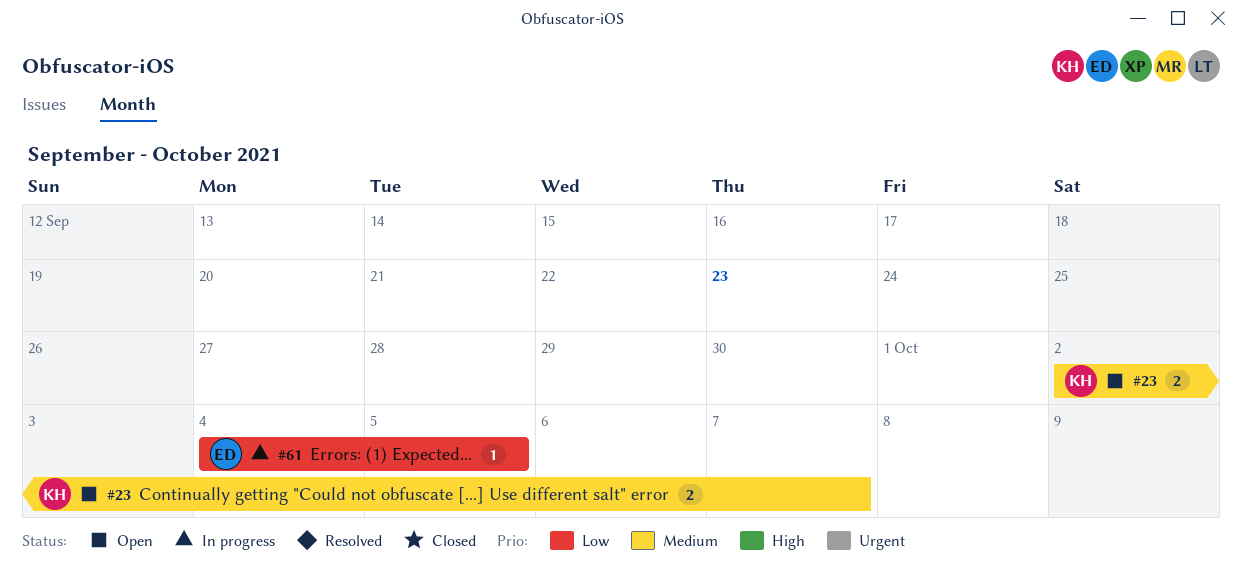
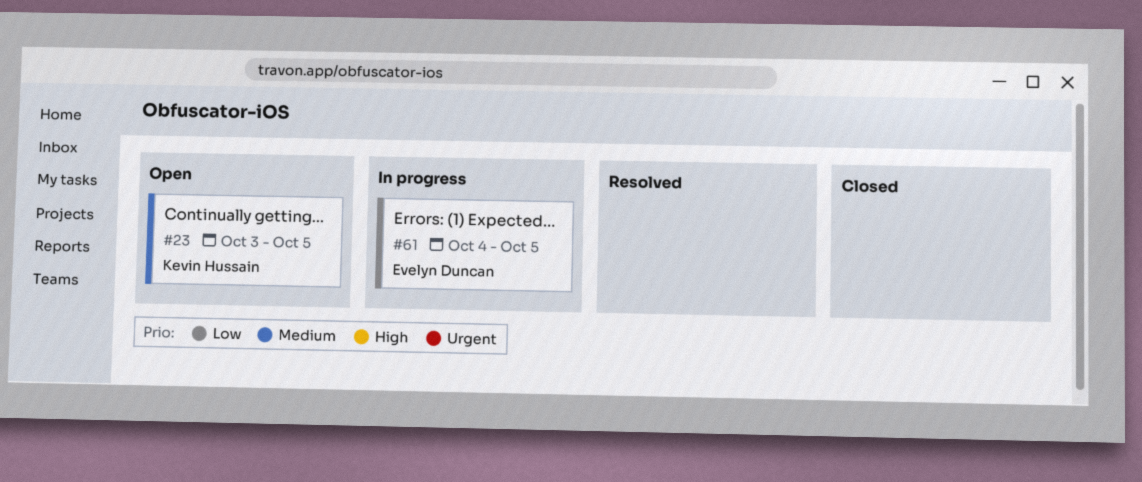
#23, start: Oct 2 -> Oct 3
#23, due: Oct 7 -> Oct 5

